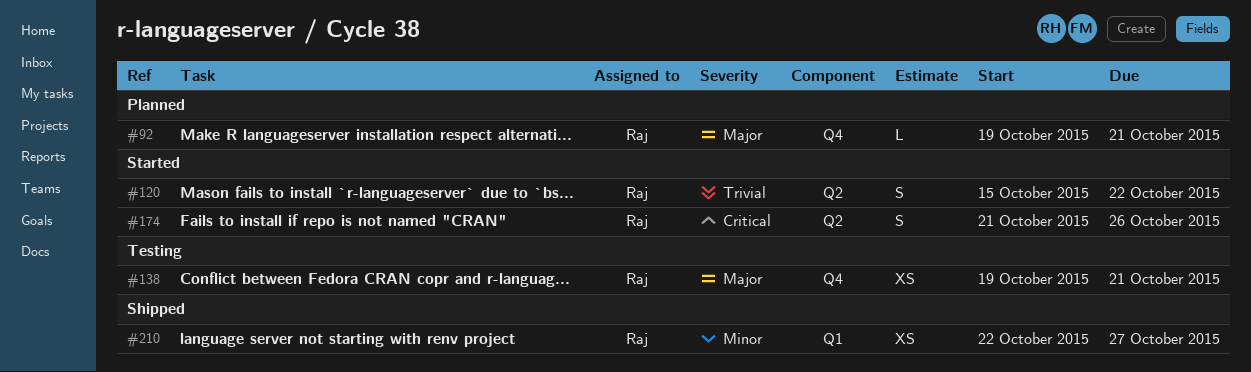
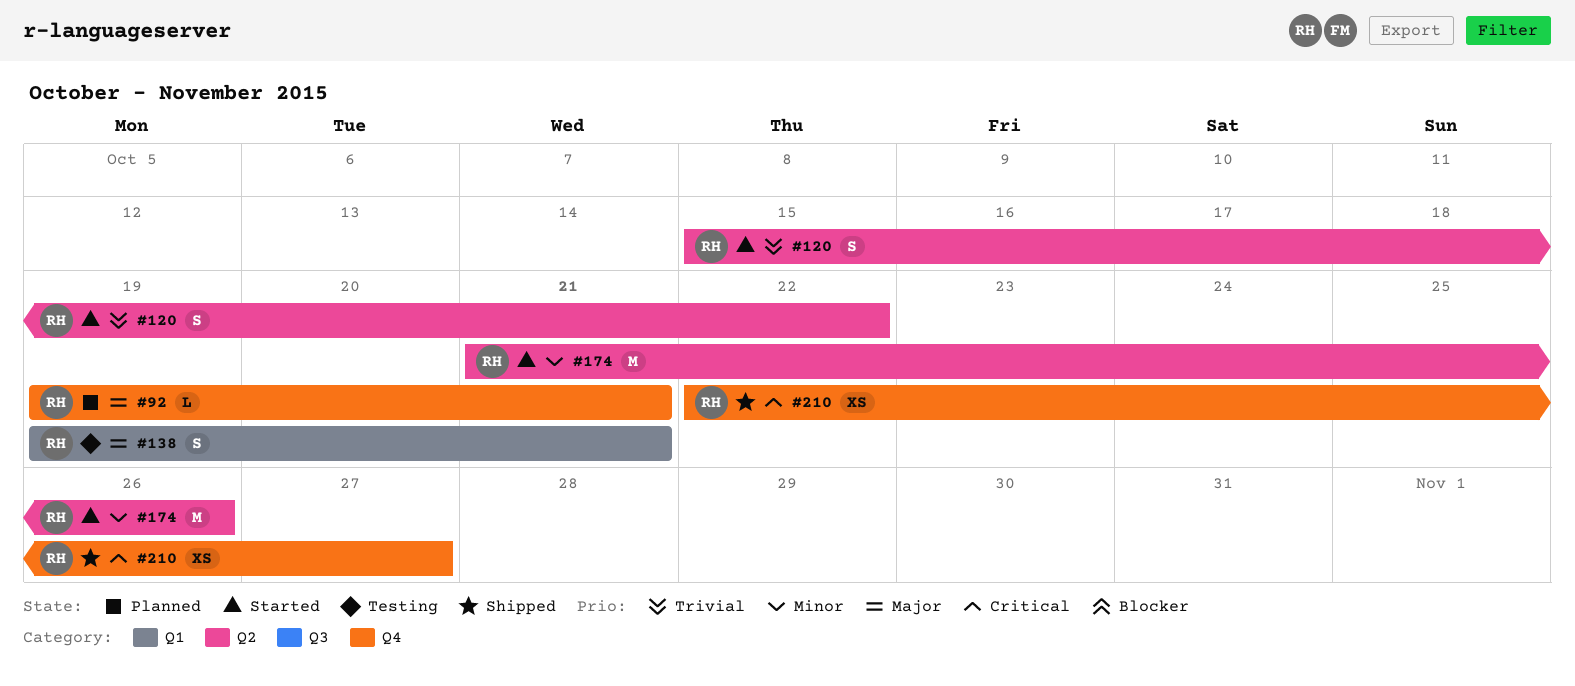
#138, label: Q4 -> Q1
#138, estimate: XS -> S
#174, priority: Critical -> Minor
#174, estimate: S -> M
#210, priority: Minor -> Critical
#210, label: Q1 -> Q4

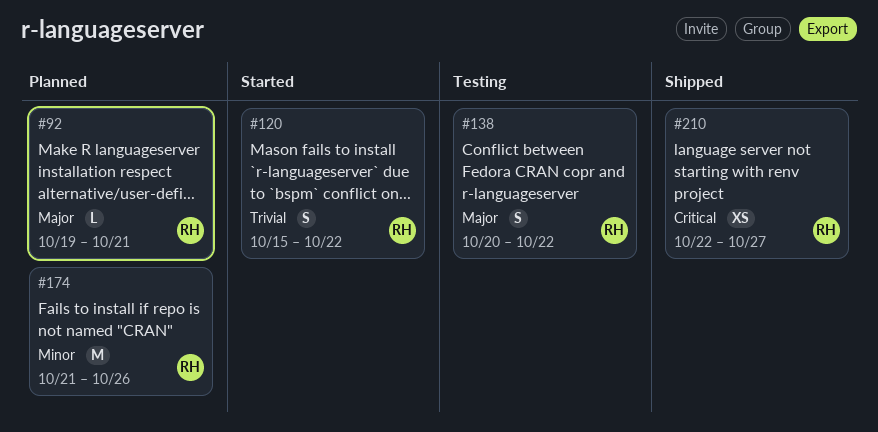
#138, start: Oct 19 -> Oct 20
#138, due: Oct 21 -> Oct 22
#174, status: Started -> Planned

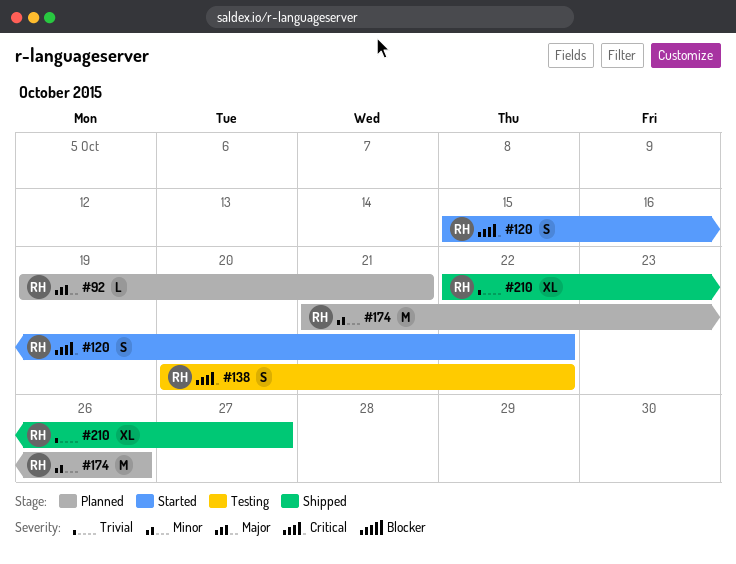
#120, priority: Trivial -> Critical
#138, priority: Major -> Critical
#210, priority: Critical -> Trivial
#210, estimate: XS -> XL

